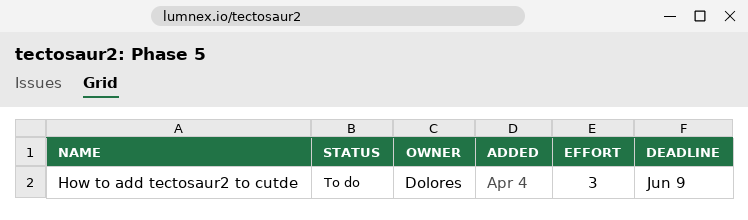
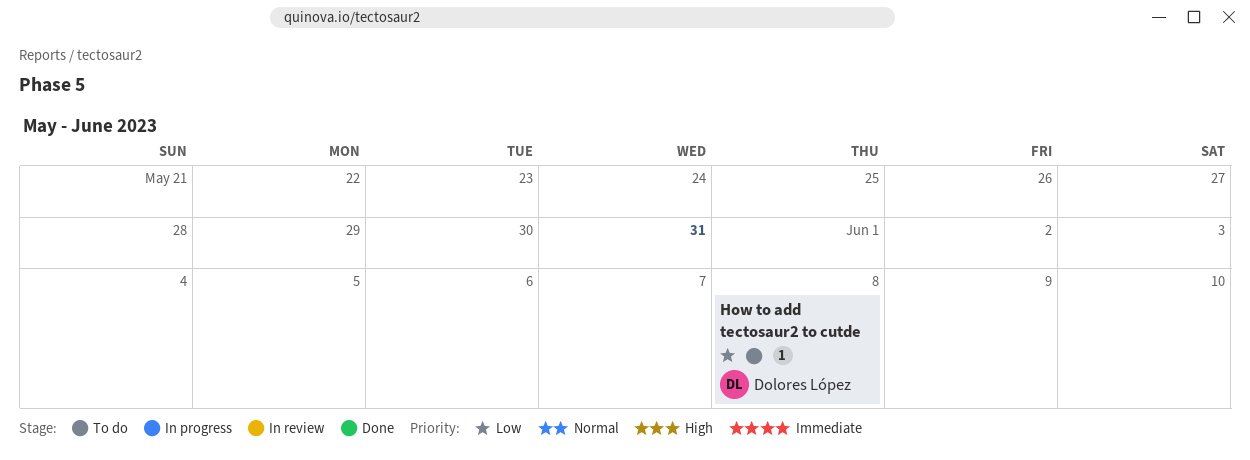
How to add tectosaur2 to cutde, estimate: 3 -> 1
How to add tectosaur2 to cutde, due: Jun 9 -> Jun 8

